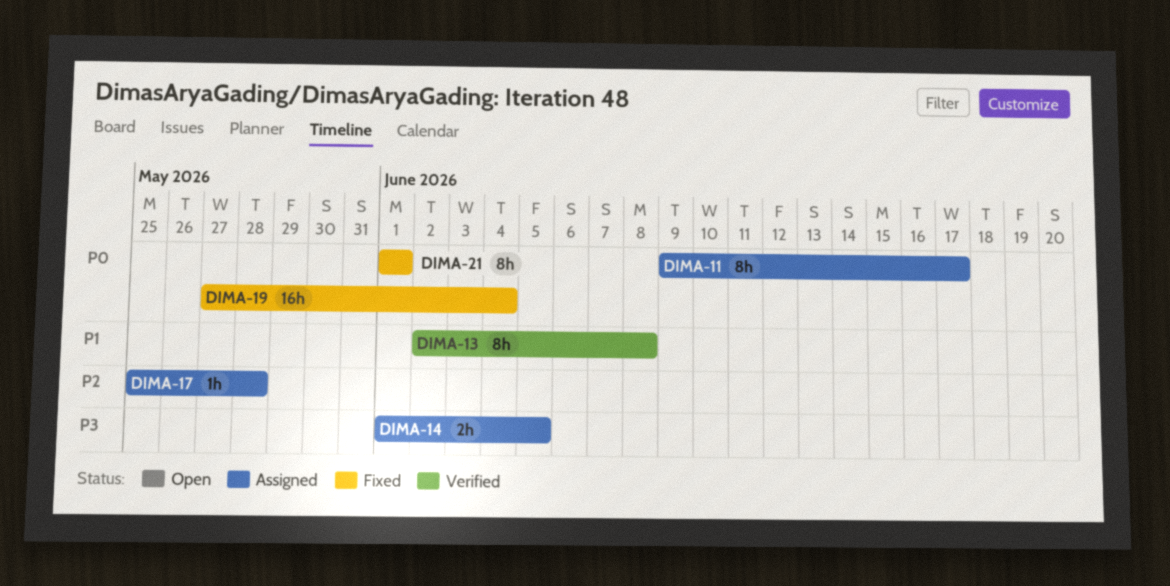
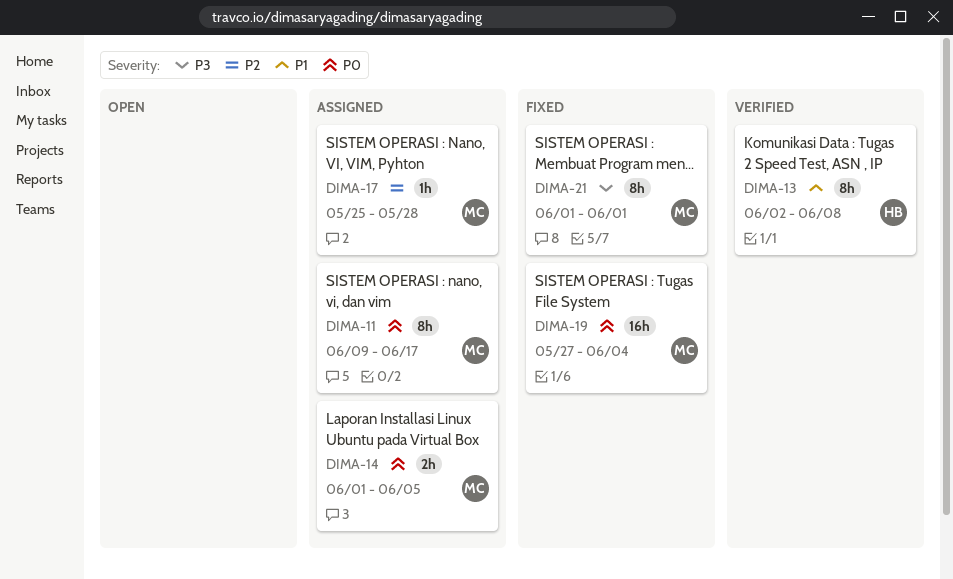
DIMA-14, priority: P3 -> P0
DIMA-21, priority: P0 -> P3

